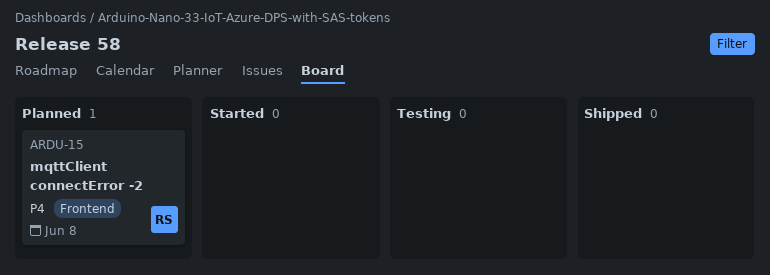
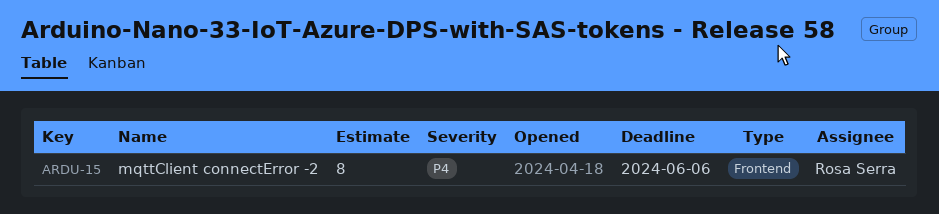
ARDU-15, due: Jun 8 -> Jun 6

